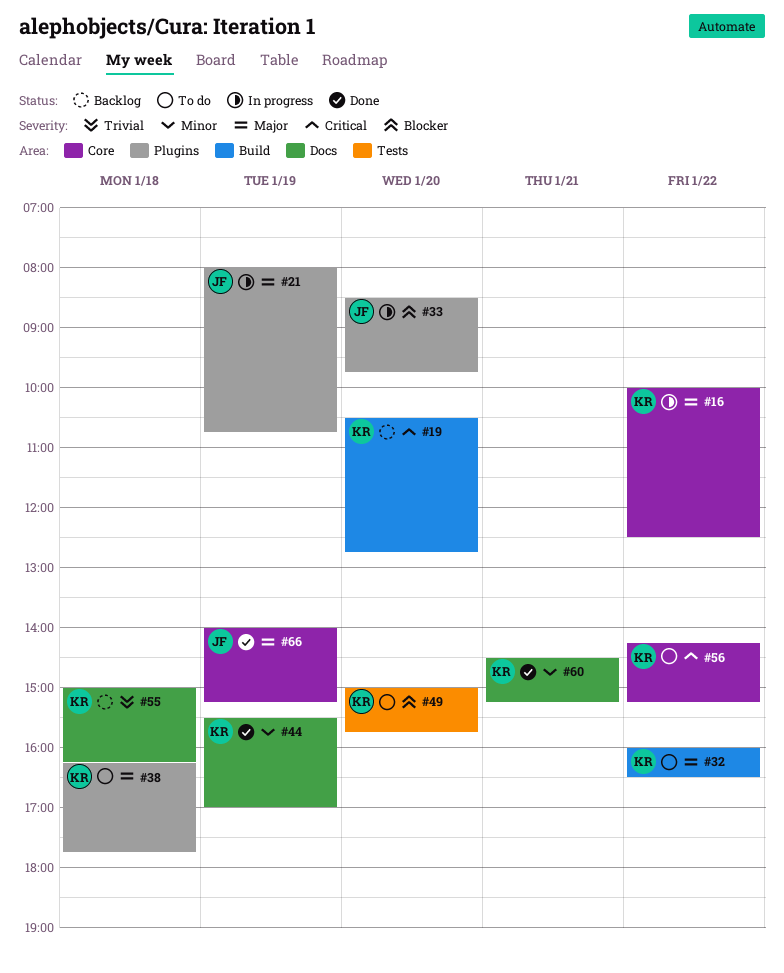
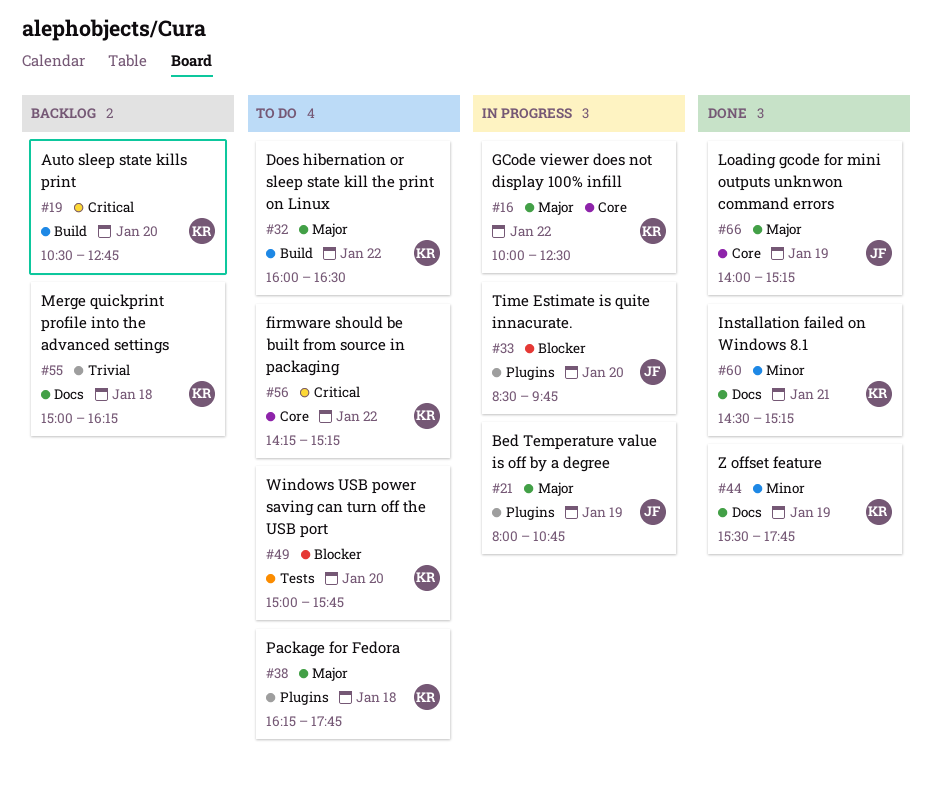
#44, ends: 17:00 -> 17:45

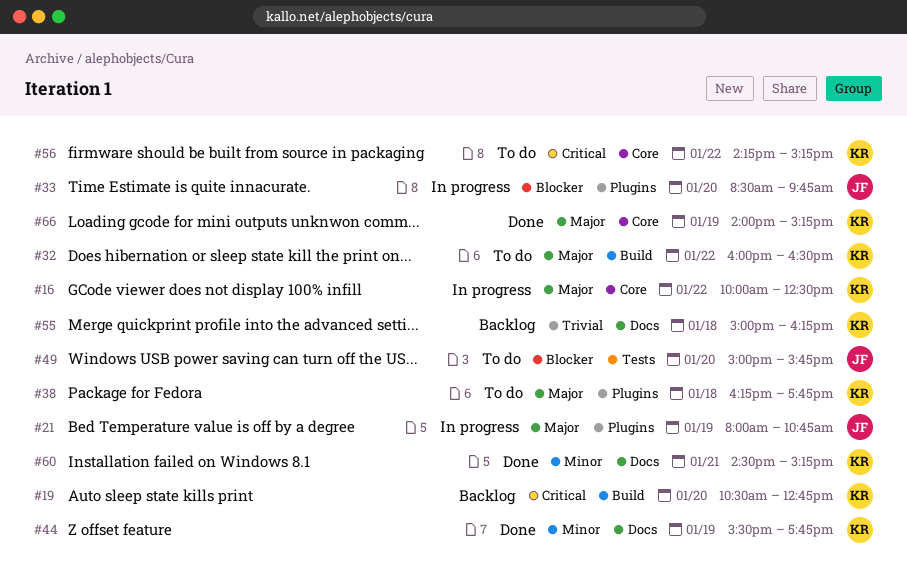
#49, owner: KR -> JF
#66, owner: JF -> KR

